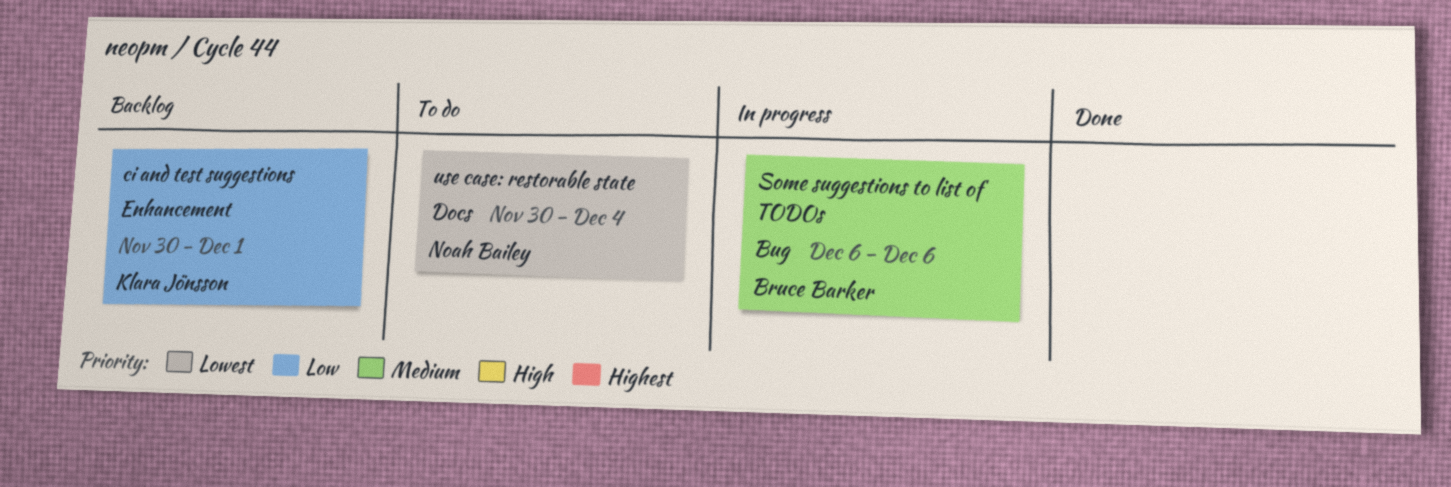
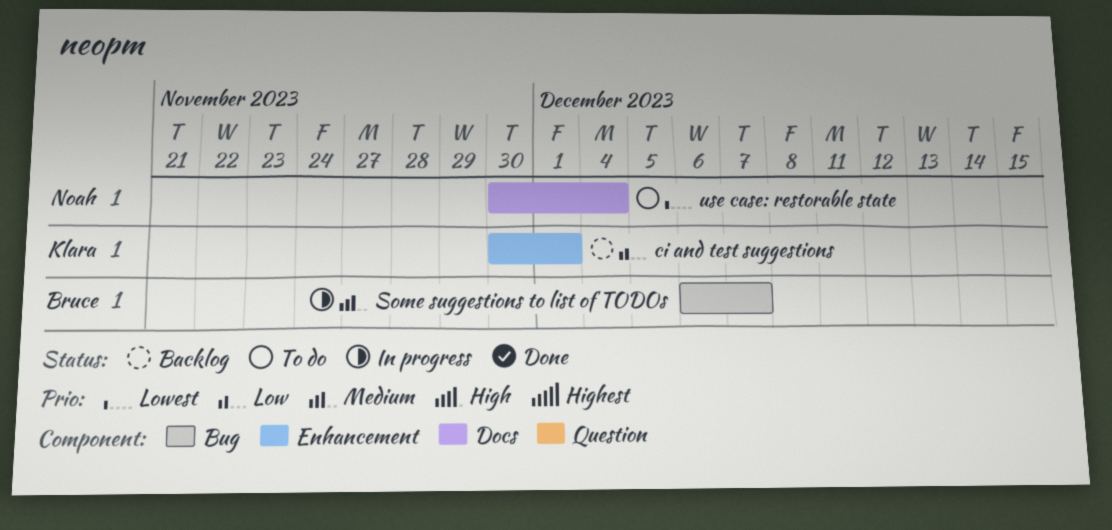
Some suggestions to list of TODOs, due: Dec 6 -> Dec 7

